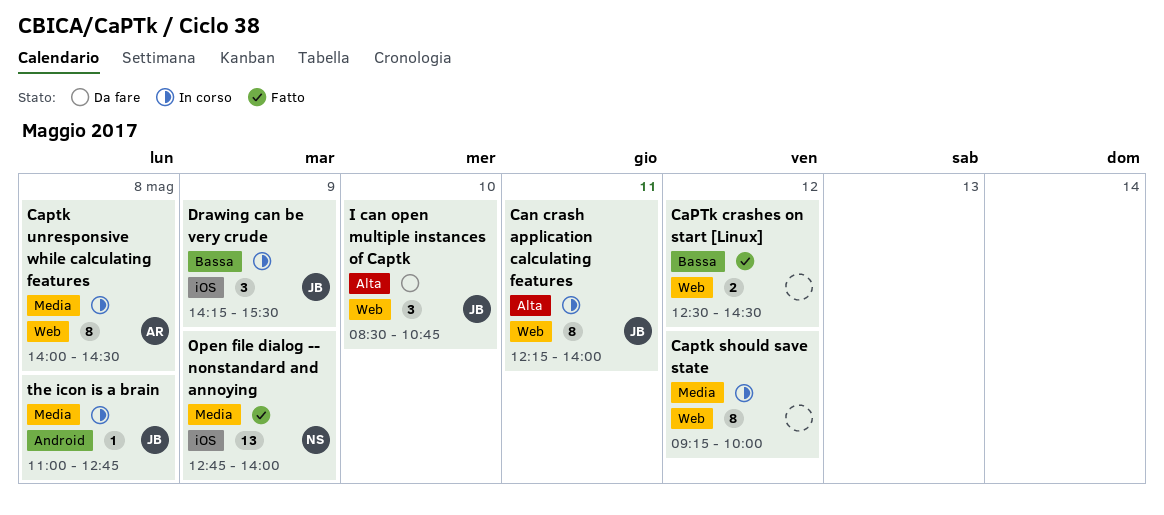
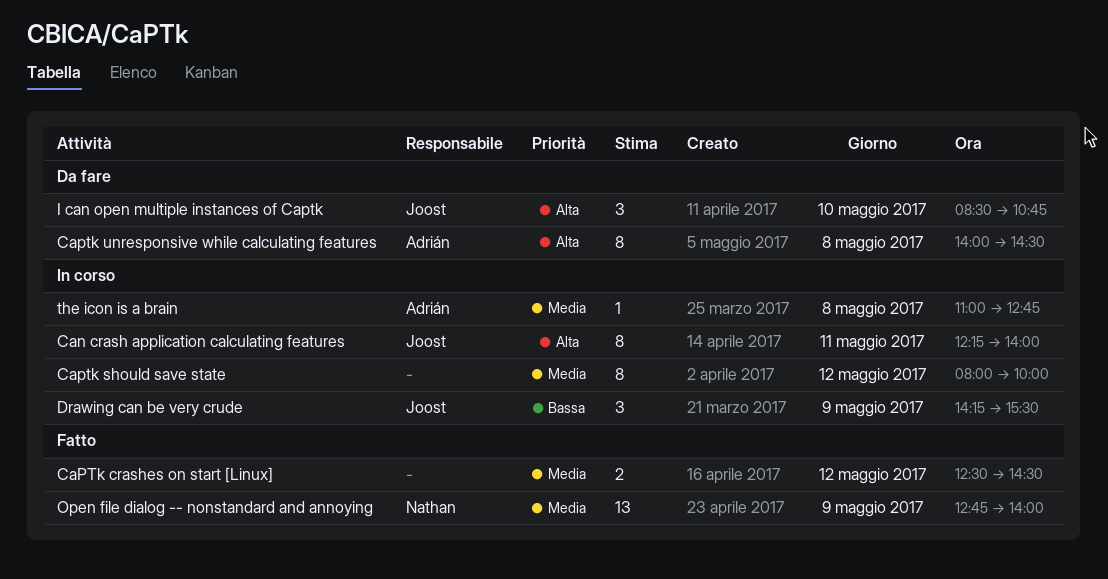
CaPTk crashes on start [Linux], priority: Bassa -> Media
Captk should save state, begins: 09:15 -> 08:00
Captk unresponsive while calculating features, status: In corso -> Da fare
Captk unresponsive while calculating features, priority: Media -> Alta
the icon is a brain, owner: Joost -> Adrián

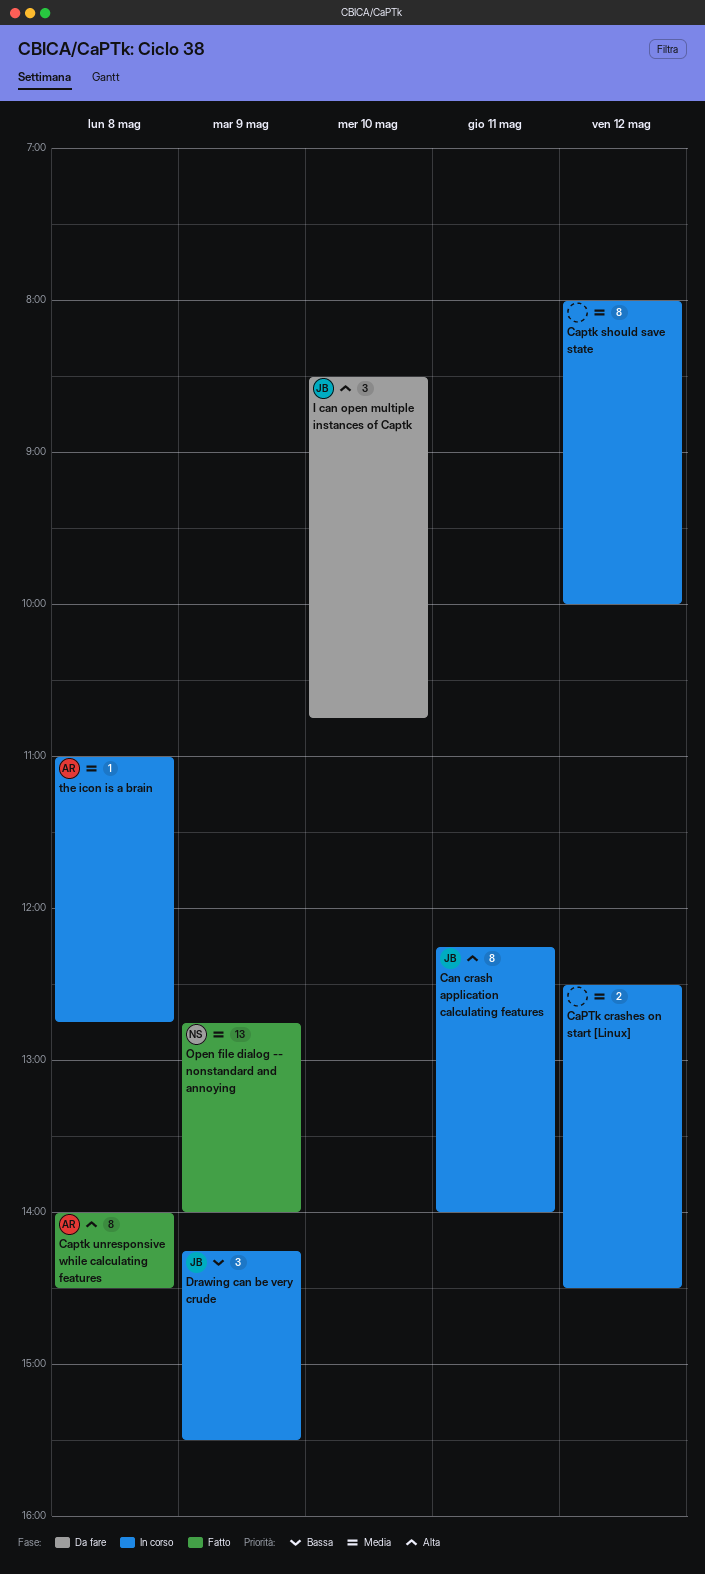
CaPTk crashes on start [Linux], status: Fatto -> In corso
Captk unresponsive while calculating features, status: Da fare -> Fatto

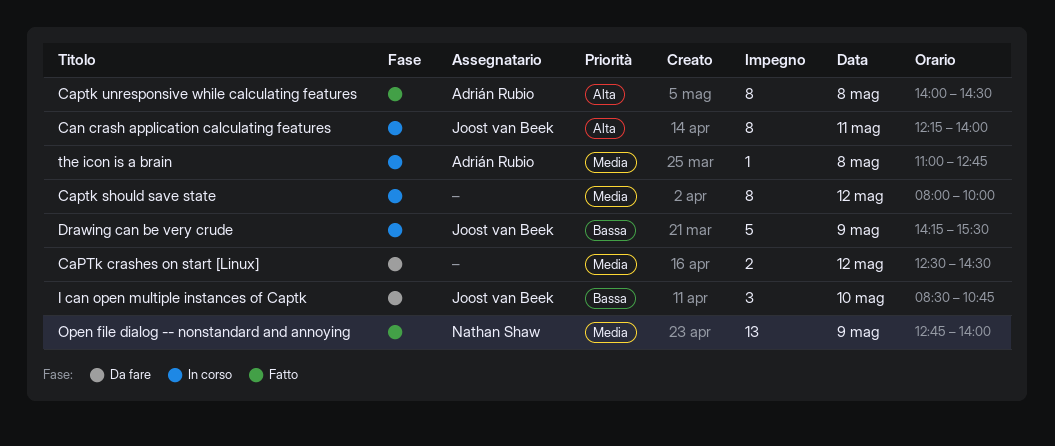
CaPTk crashes on start [Linux], status: In corso -> Da fare
Drawing can be very crude, estimate: 3 -> 5
I can open multiple instances of Captk, priority: Alta -> Bassa

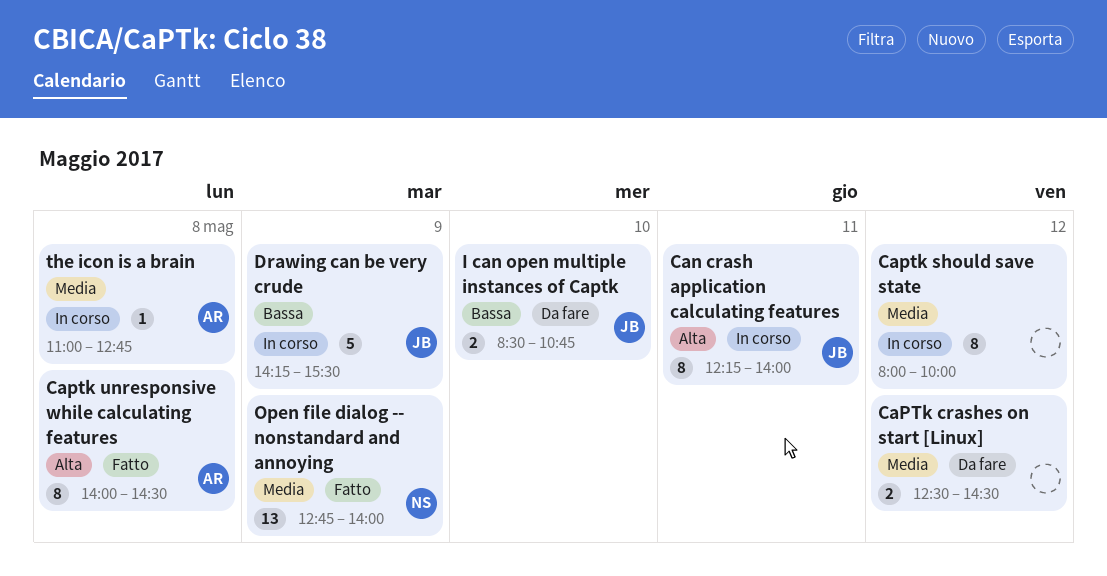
I can open multiple instances of Captk, estimate: 3 -> 2

